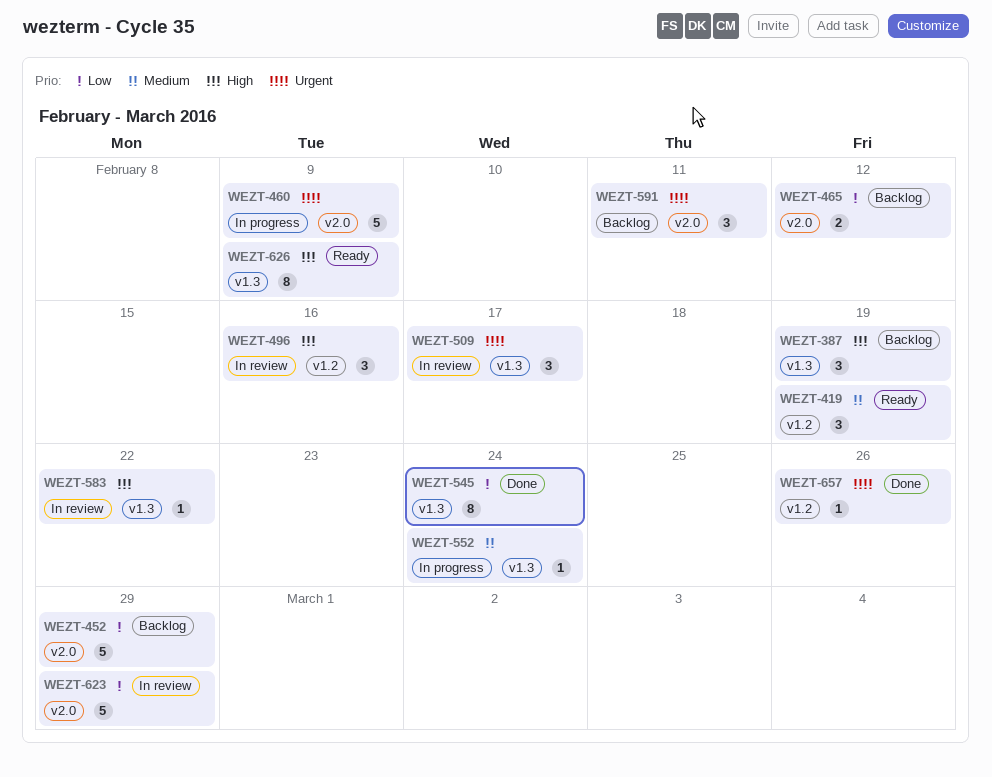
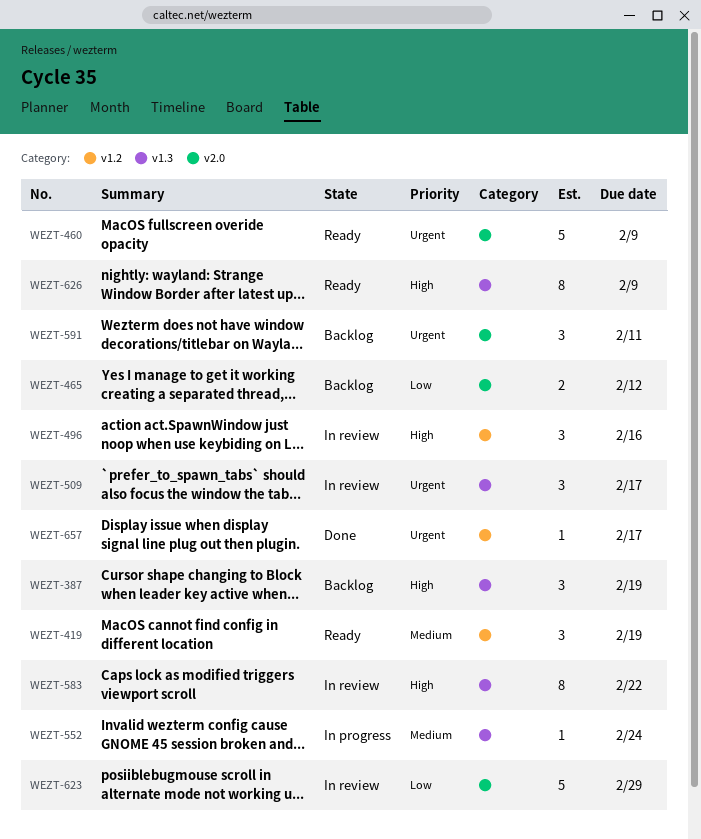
WEZT-452: present -> none
WEZT-460, status: In progress -> Ready
WEZT-545: present -> none
WEZT-583, estimate: 1 -> 8
WEZT-657, due: Feb 26 -> Feb 17

